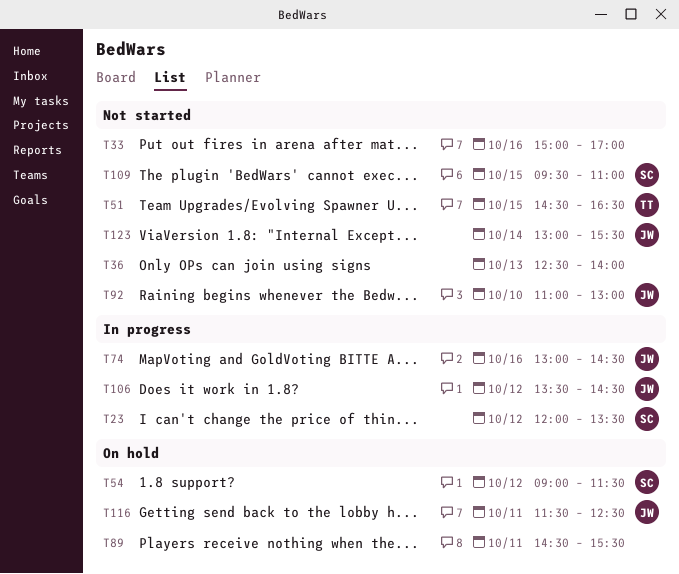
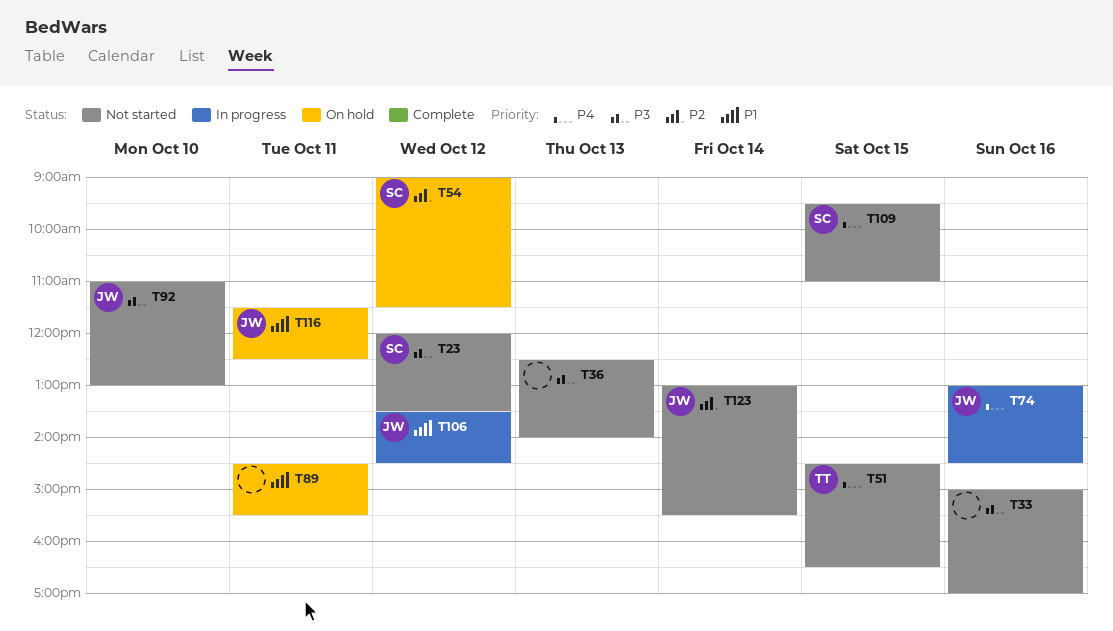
T23, status: In progress -> Not started

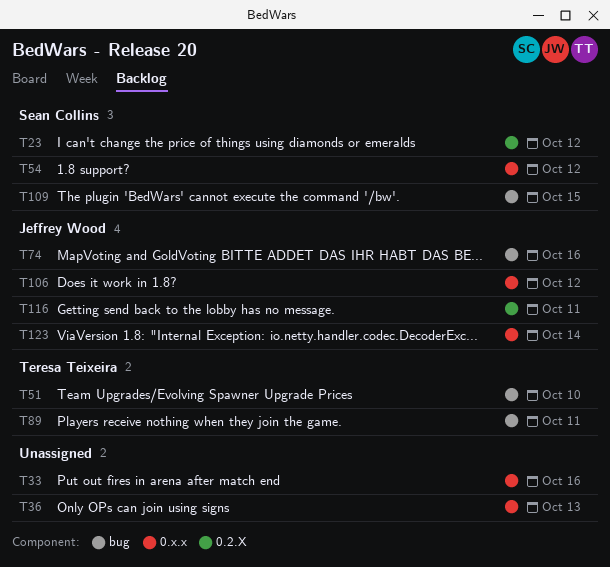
T51, day: Oct 15 -> Oct 10
T89, owner: none -> Teresa Teixeira
T92: present -> none

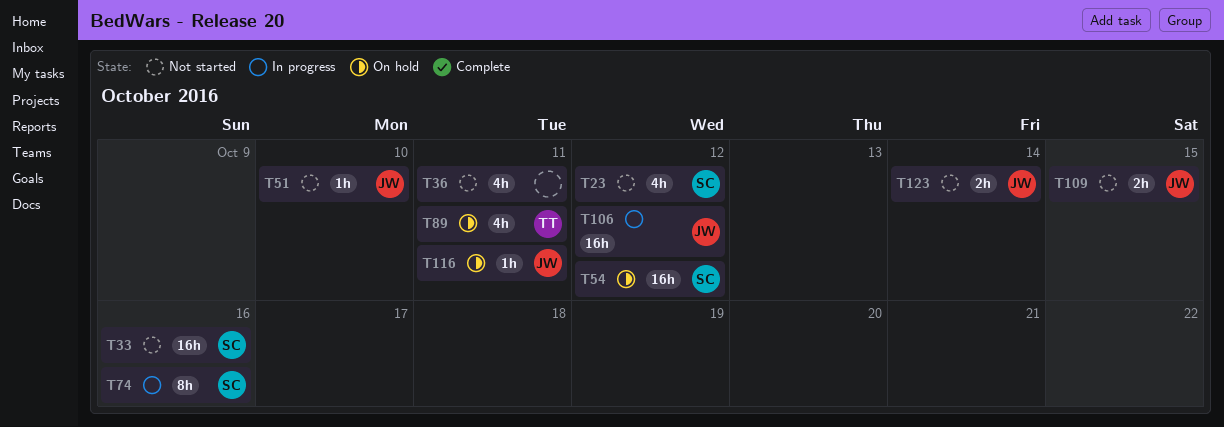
T33, owner: none -> Sean Collins
T36, day: Oct 13 -> Oct 11
T51, owner: Teresa Teixeira -> Jeffrey Wood
T74, owner: Jeffrey Wood -> Sean Collins
T109, owner: Sean Collins -> Jeffrey Wood

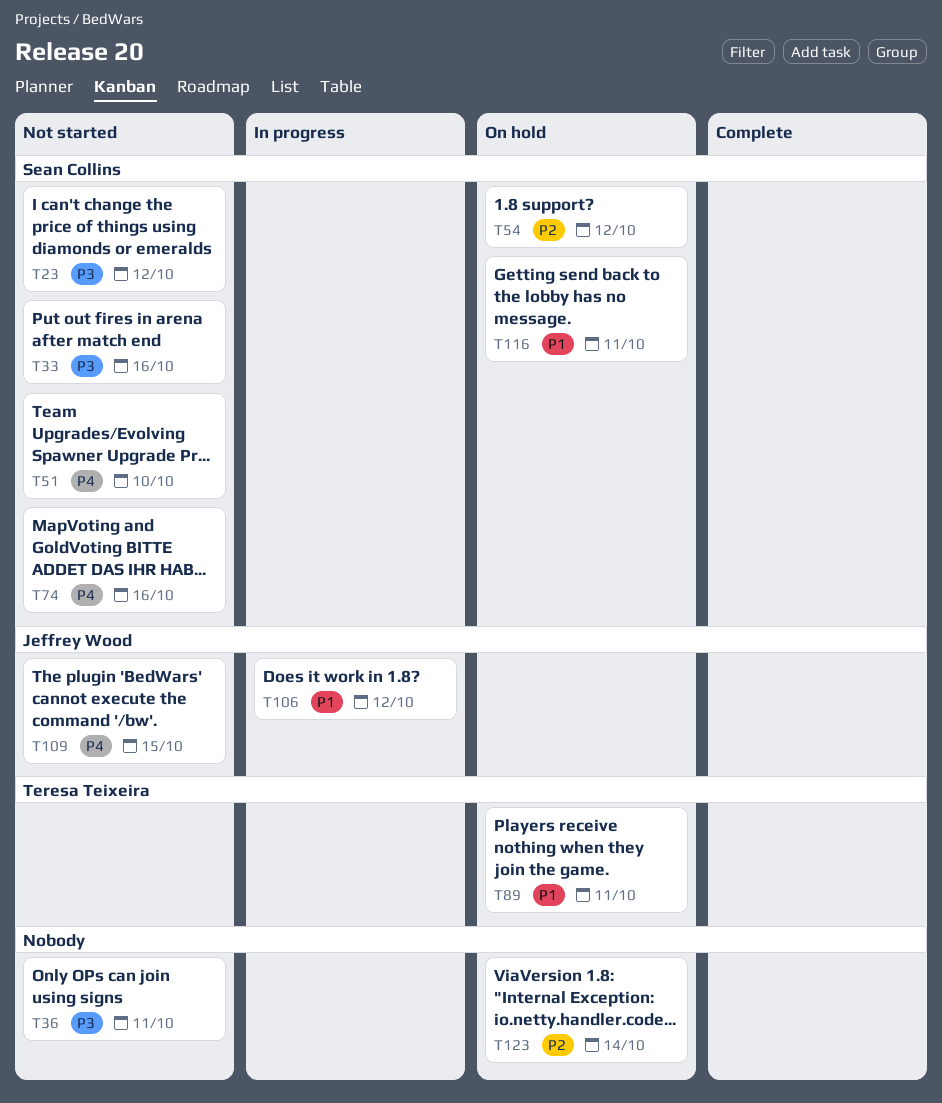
T51, owner: Jeffrey Wood -> Sean Collins
T74, status: In progress -> Not started
T116, owner: Jeffrey Wood -> Sean Collins
T123, status: Not started -> On hold
T123, owner: Jeffrey Wood -> none

